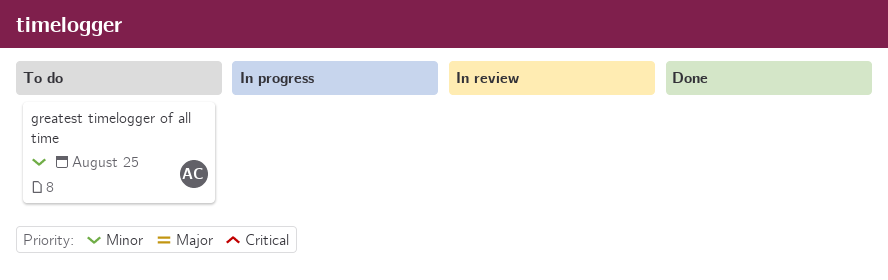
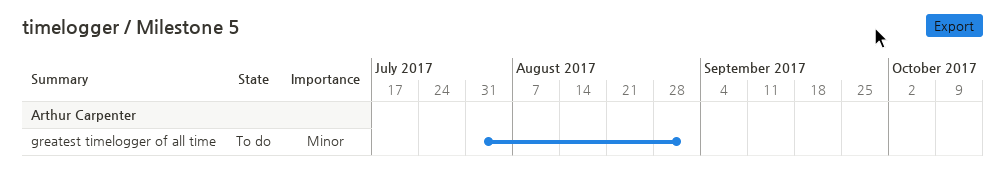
greatest timelogger of all time, due: Aug 25 -> Sep 1

